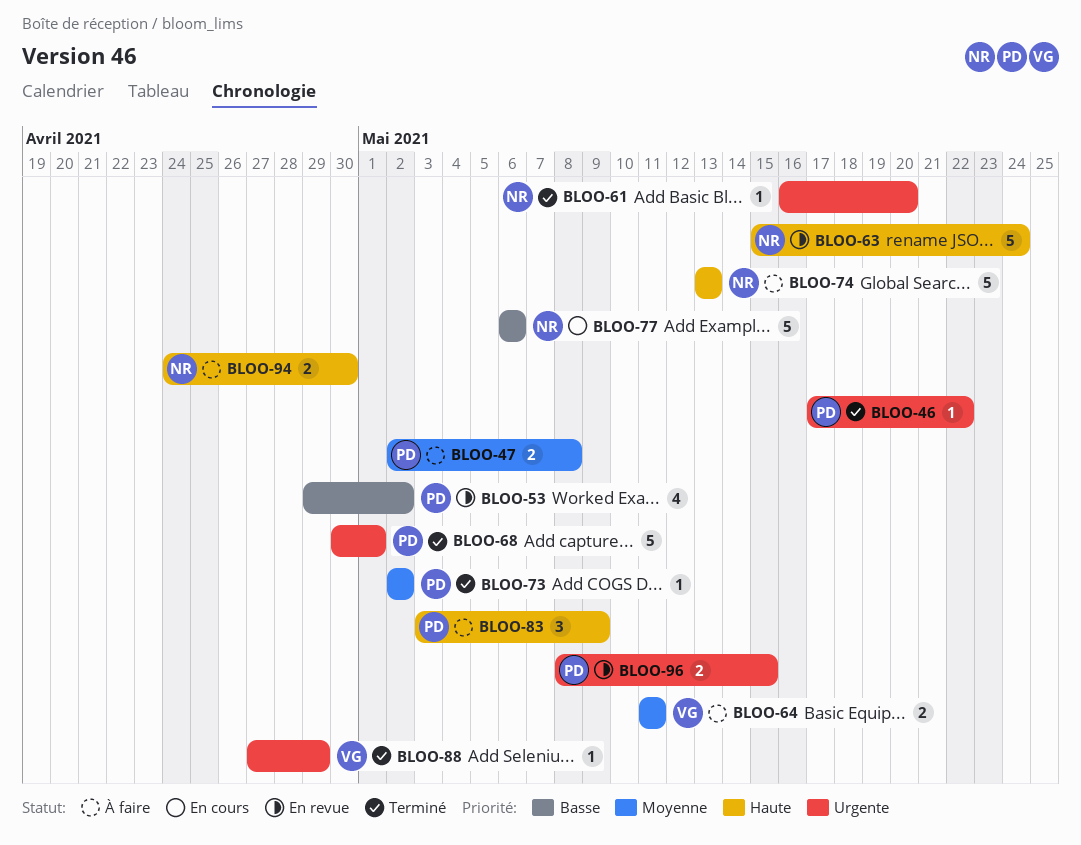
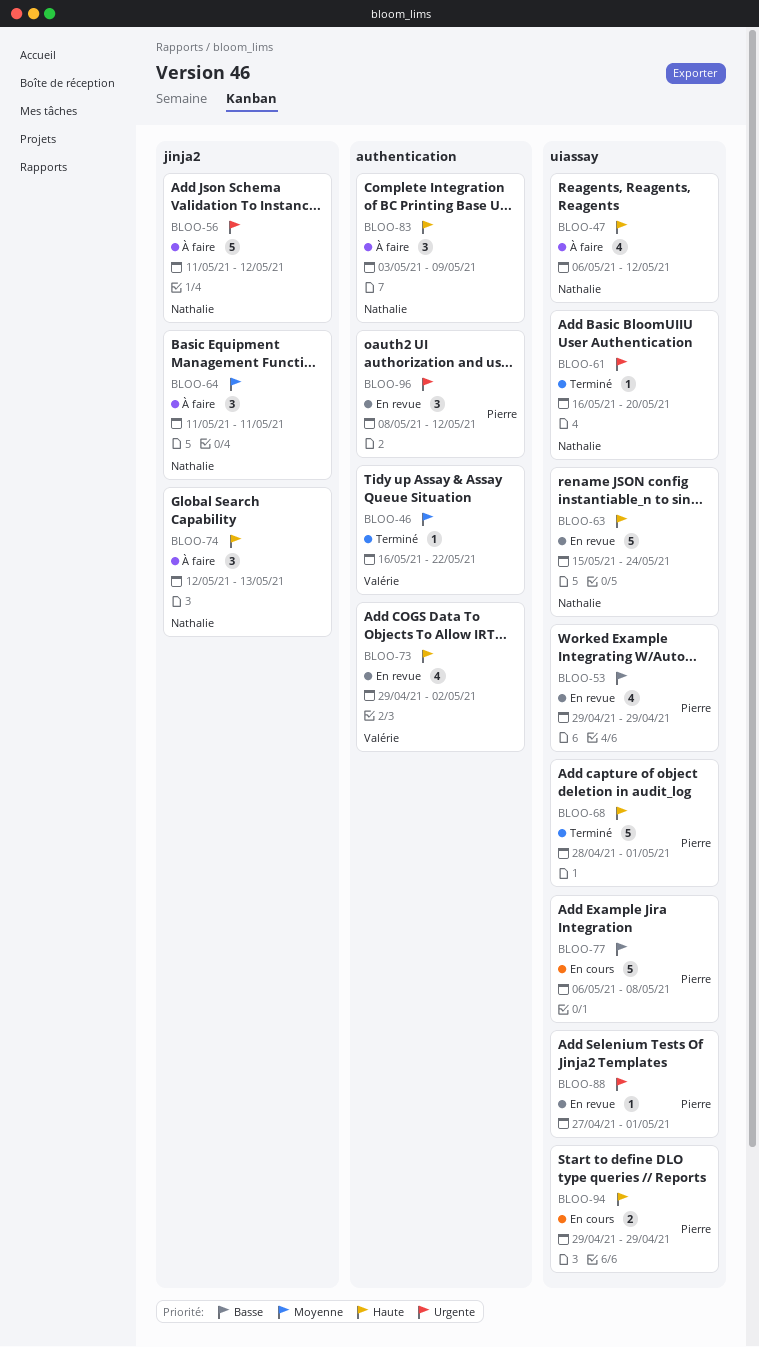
BLOO-46, owner: Pierre -> Valérie
BLOO-46, priority: Urgente -> Moyenne
BLOO-46, start: May 17 -> May 16
BLOO-47, owner: Pierre -> Nathalie
BLOO-47, priority: Moyenne -> Haute
BLOO-47, estimate: 2 -> 4
BLOO-47, start: May 2 -> May 6
BLOO-47, due: May 8 -> May 12
BLOO-53, due: May 2 -> Apr 29
BLOO-56: none -> present
BLOO-64, owner: Valérie -> Nathalie
BLOO-64, estimate: 2 -> 3
BLOO-68, priority: Urgente -> Haute
BLOO-68, start: Apr 30 -> Apr 28
BLOO-73, status: Terminé -> En revue
BLOO-73, owner: Pierre -> Valérie
BLOO-73, priority: Moyenne -> Haute
BLOO-73, estimate: 1 -> 4
BLOO-73, start: May 2 -> Apr 29
BLOO-74, estimate: 5 -> 3
BLOO-74, start: May 13 -> May 12
BLOO-77, owner: Nathalie -> Pierre
BLOO-77, due: May 6 -> May 8
BLOO-83, owner: Pierre -> Nathalie
BLOO-88, status: Terminé -> En revue
BLOO-88, owner: Valérie -> Pierre
BLOO-88, due: Apr 29 -> May 1
BLOO-94, status: À faire -> En cours
BLOO-94, owner: Nathalie -> Pierre
BLOO-94, start: Apr 24 -> Apr 29
BLOO-94, due: Apr 30 -> Apr 29
BLOO-96, estimate: 2 -> 3
BLOO-96, due: May 15 -> May 12

